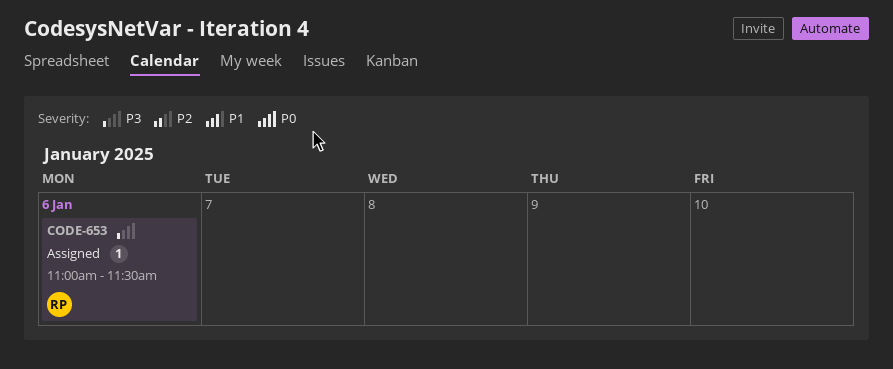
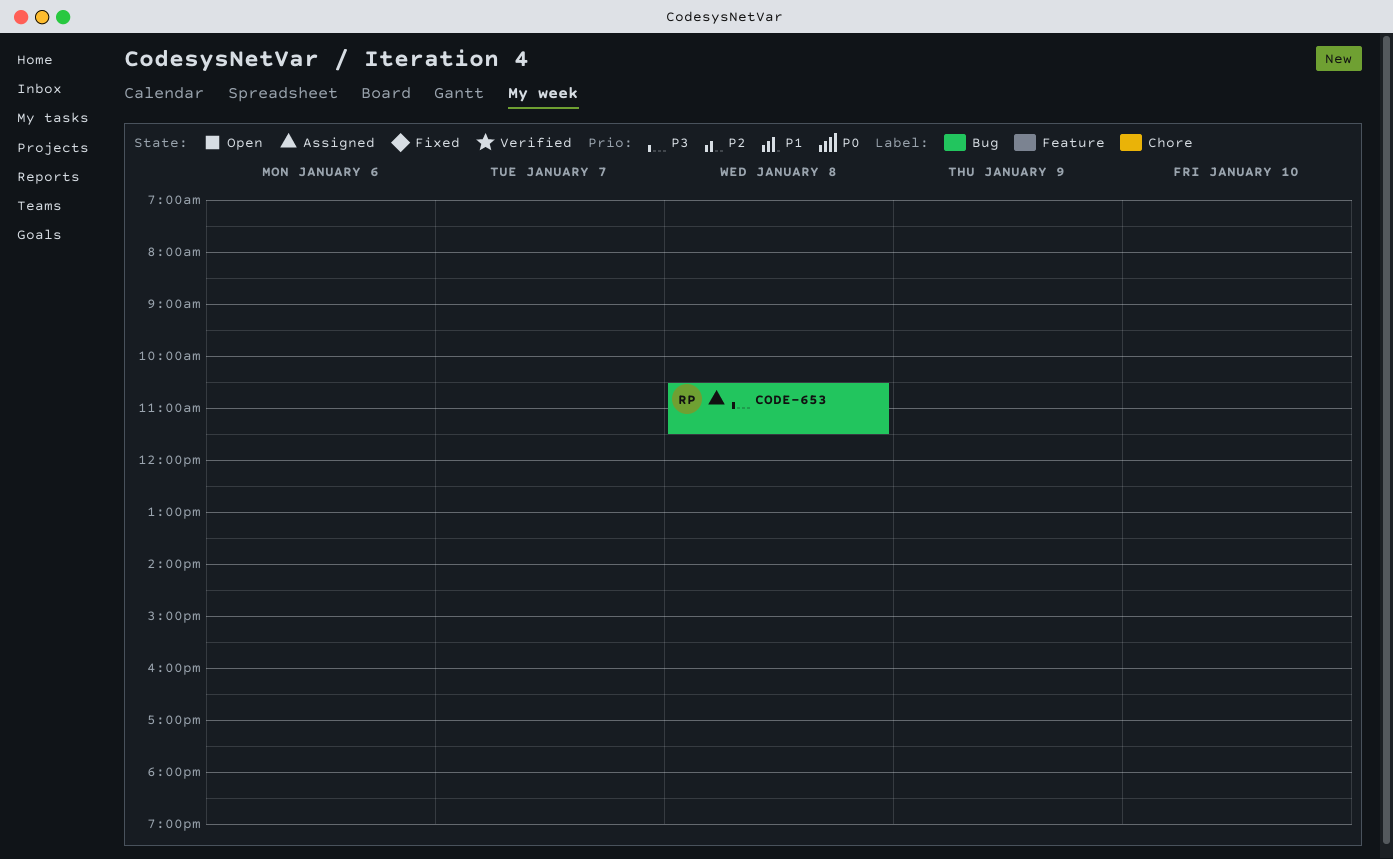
CODE-653, day: Jan 6 -> Jan 8
CODE-653, begins: 11:00 -> 10:30

